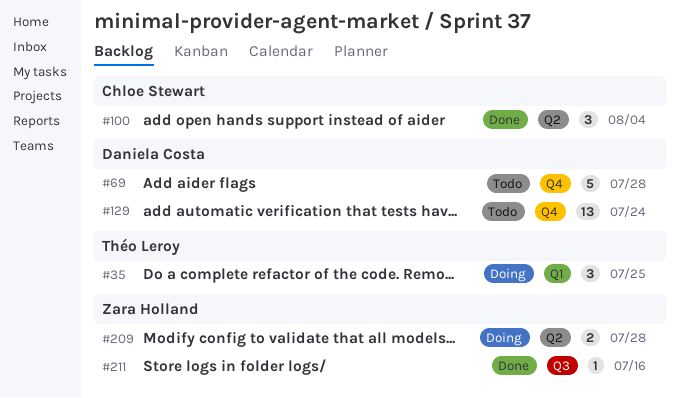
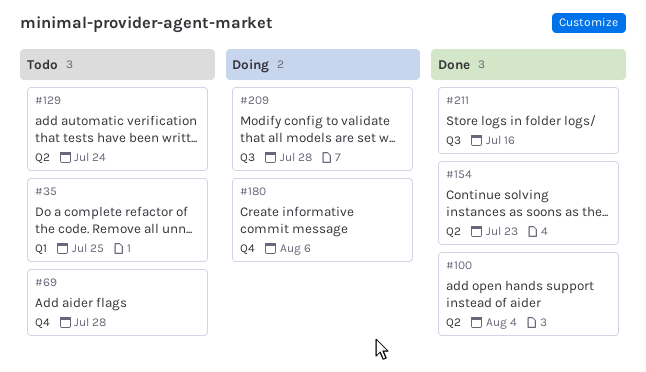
#35, status: Doing -> Todo
#129, label: Q4 -> Q2
#154: none -> present
#180: none -> present
#209, label: Q2 -> Q3

